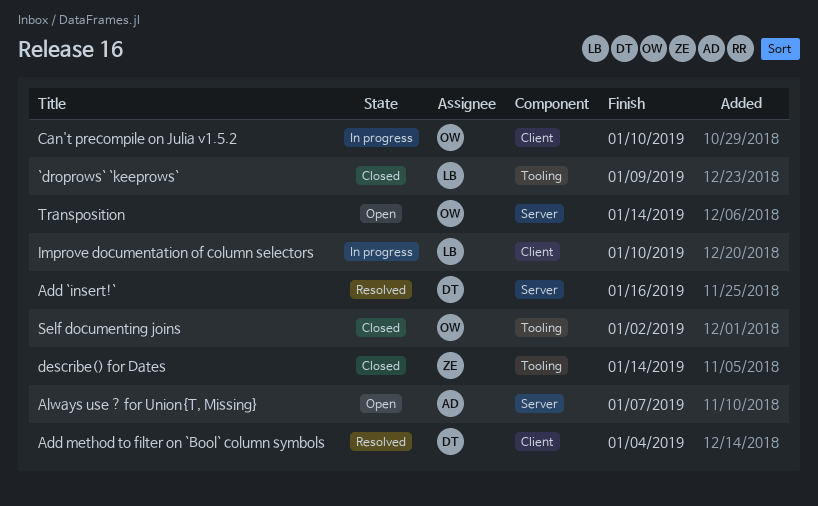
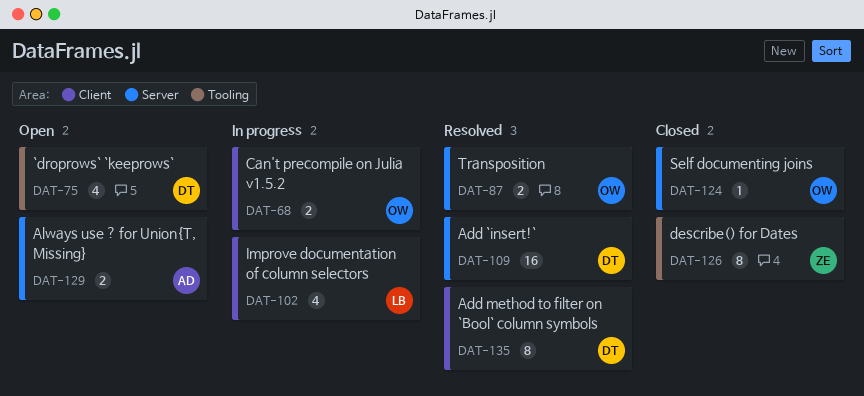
`droprows` `keeprows`, status: Closed -> Open
`droprows` `keeprows`, owner: LB -> DT
Self documenting joins, label: Tooling -> Server
Transposition, status: Open -> Resolved

